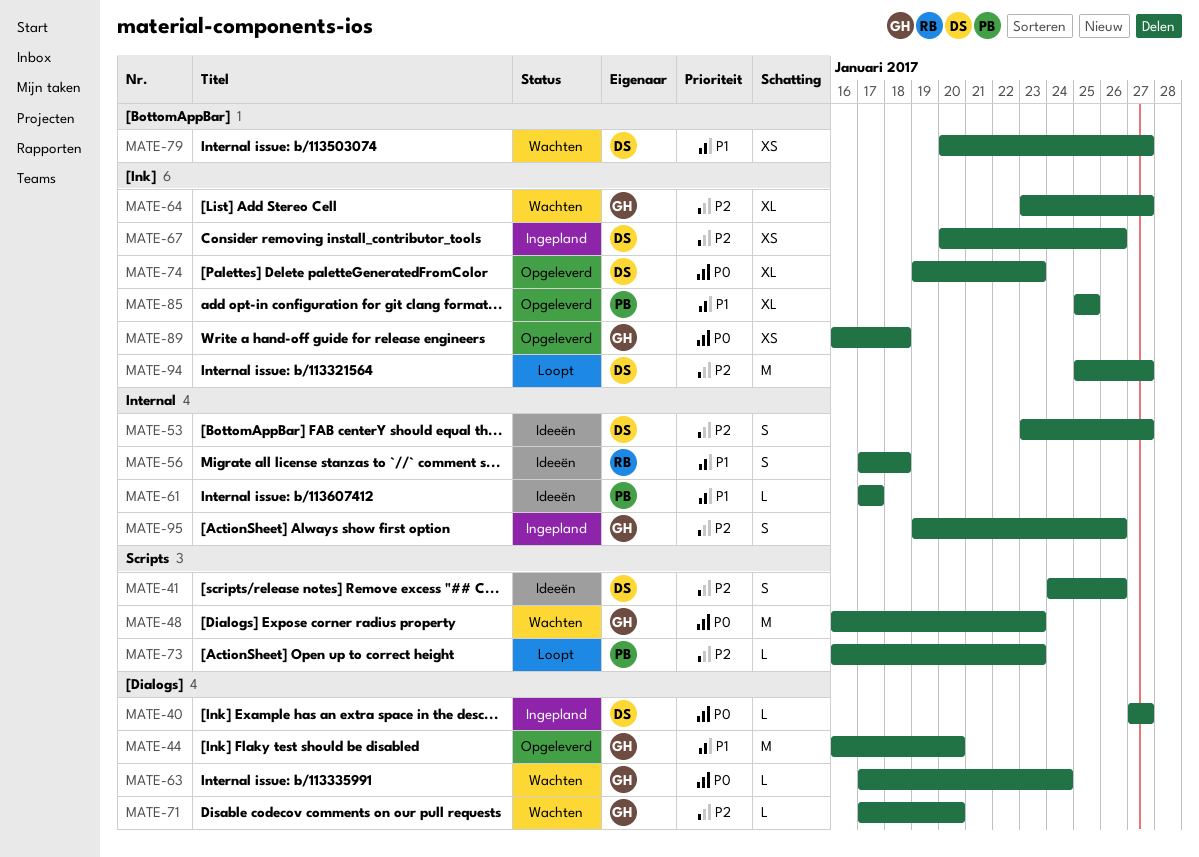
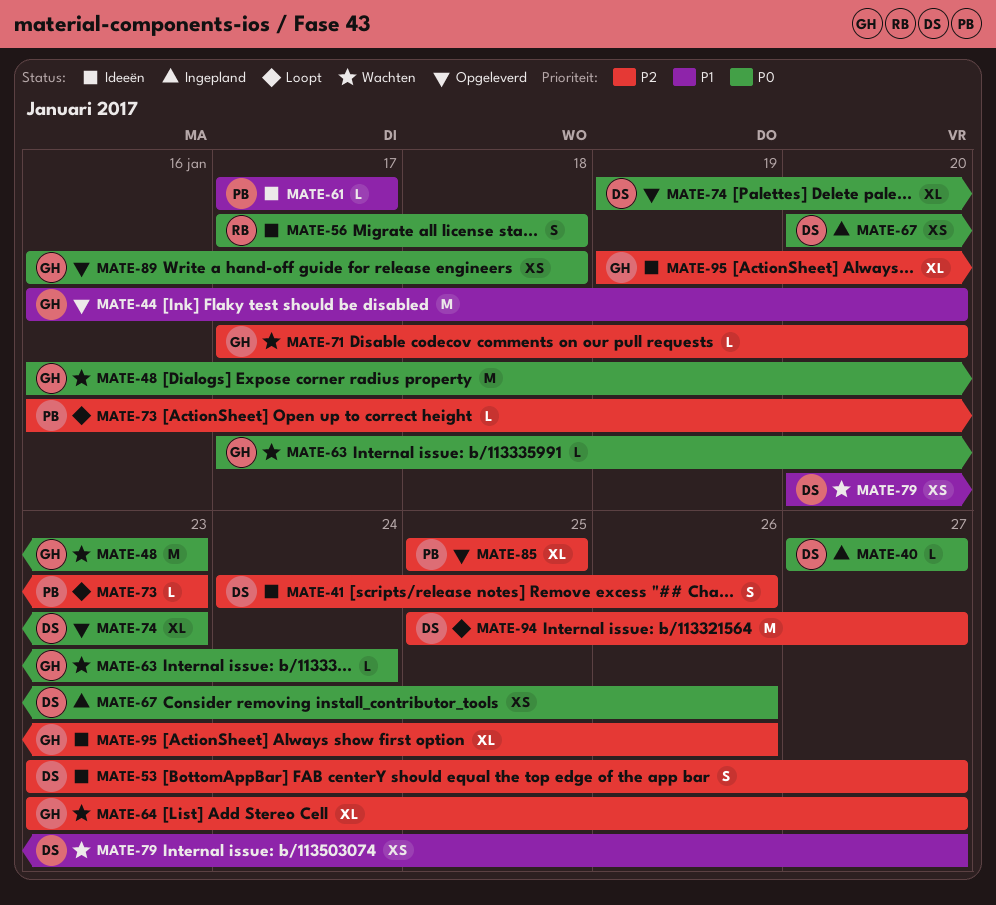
MATE-56, priority: P1 -> P0
MATE-67, priority: P2 -> P0
MATE-85, priority: P1 -> P2
MATE-95, status: Ingepland -> Ideeën
MATE-95, estimate: S -> XL

